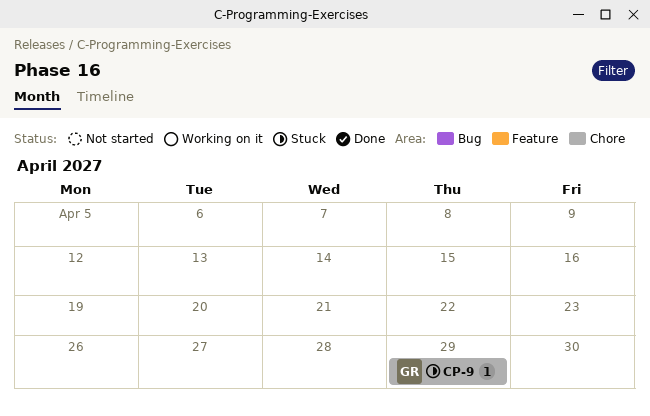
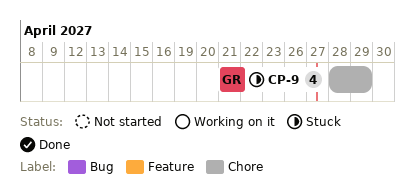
CP-9, estimate: 1 -> 4
CP-9, start: Apr 29 -> Apr 28

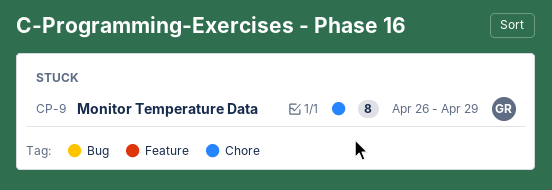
CP-9, estimate: 4 -> 8
CP-9, start: Apr 28 -> Apr 26

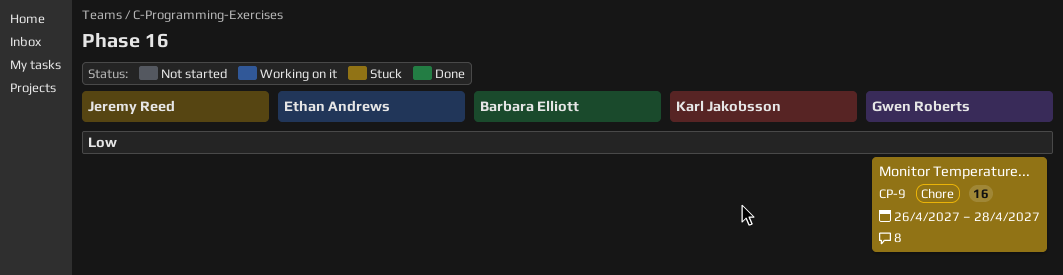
CP-9, estimate: 8 -> 16
CP-9, due: Apr 29 -> Apr 28

